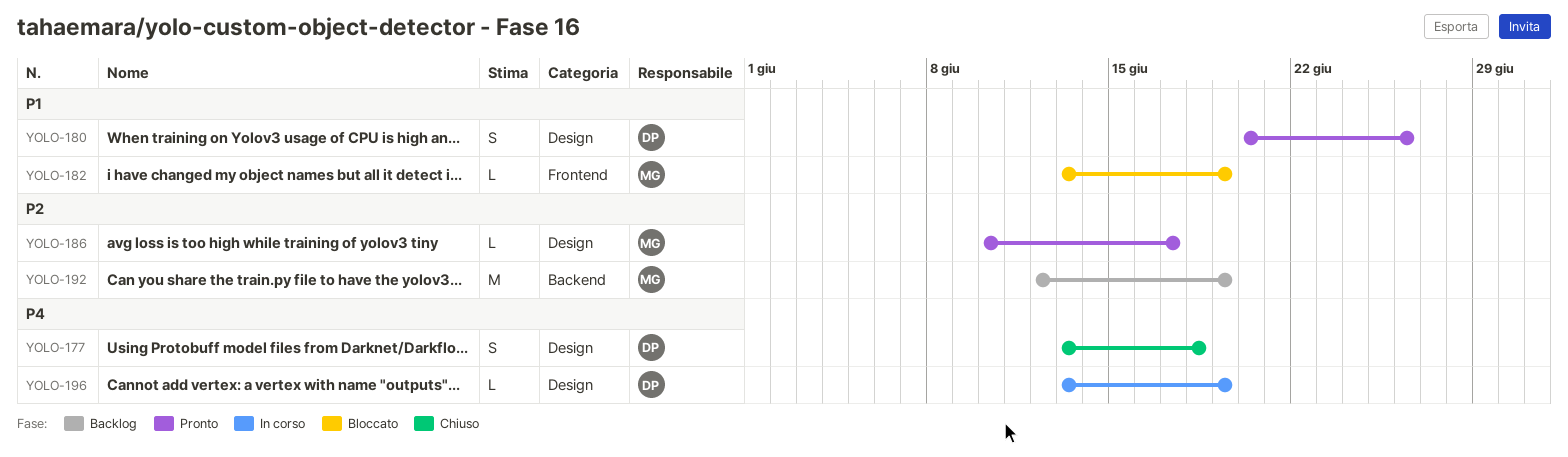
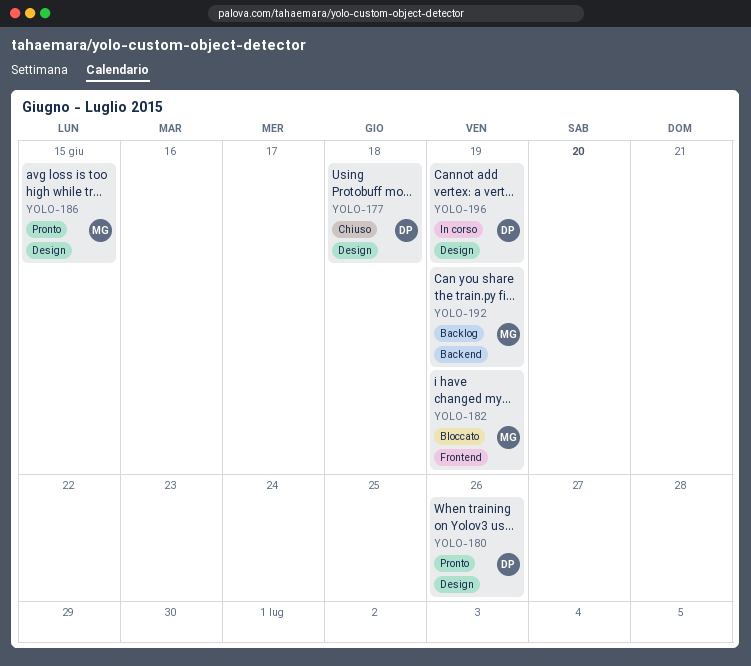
YOLO-186, due: Jun 17 -> Jun 15

